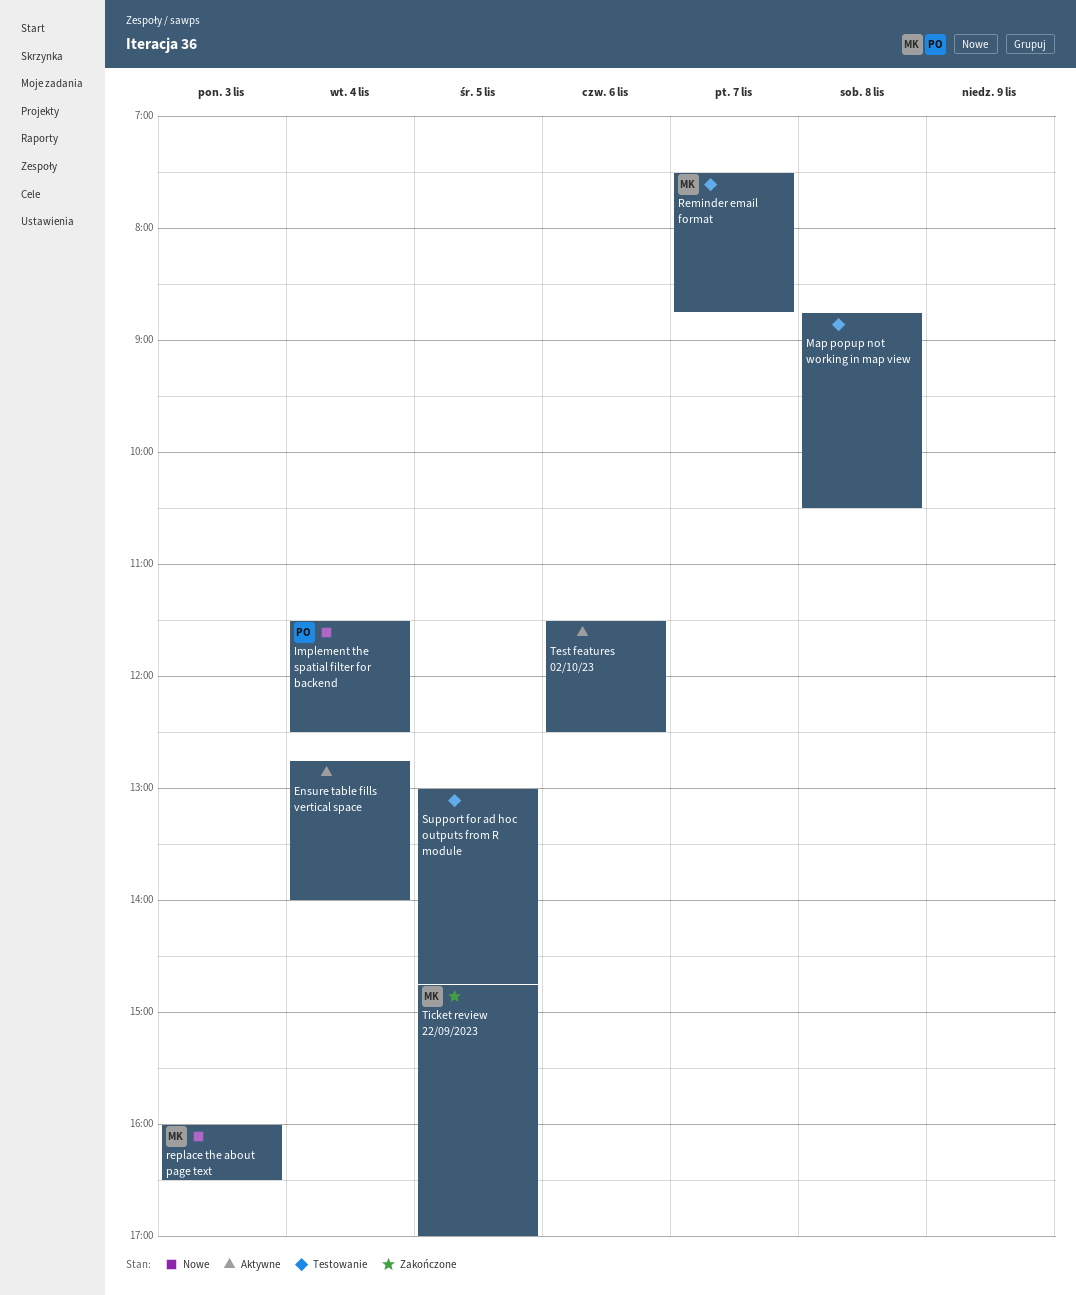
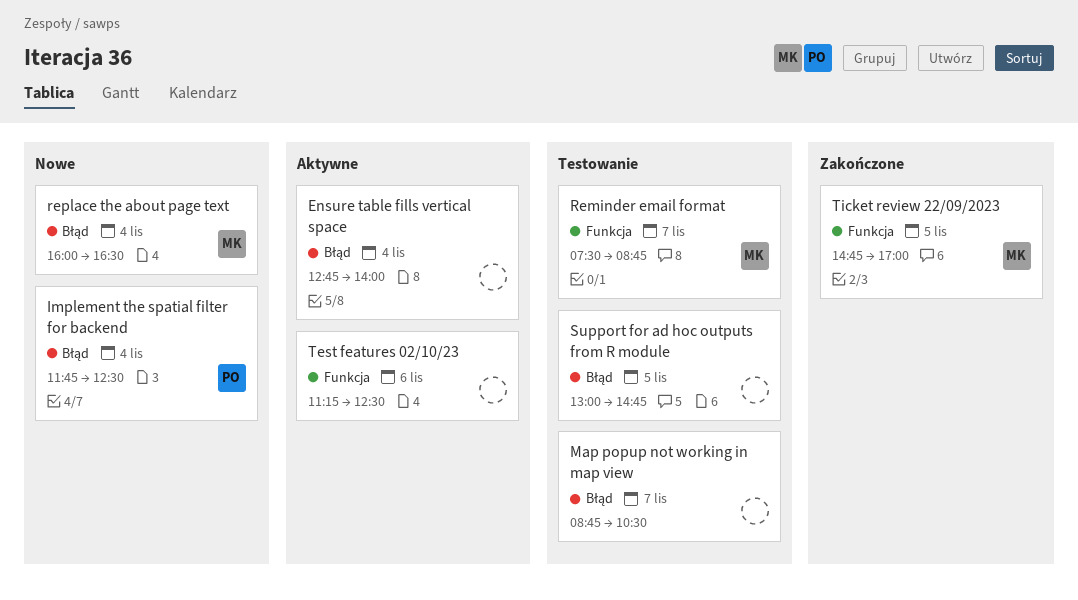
Implement the spatial filter for backend, begins: 11:30 -> 11:45
Map popup not working in map view, day: Nov 8 -> Nov 7
replace the about page text, day: Nov 3 -> Nov 4
Test features 02/10/23, begins: 11:30 -> 11:15

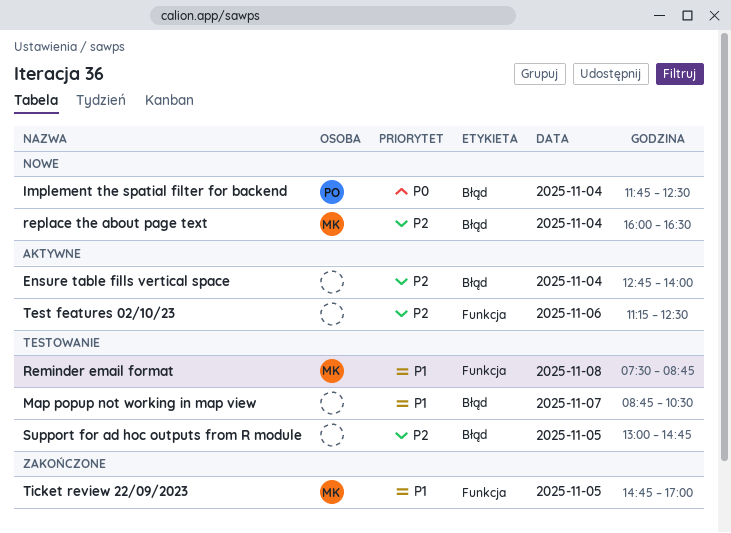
Reminder email format, day: Nov 7 -> Nov 8

